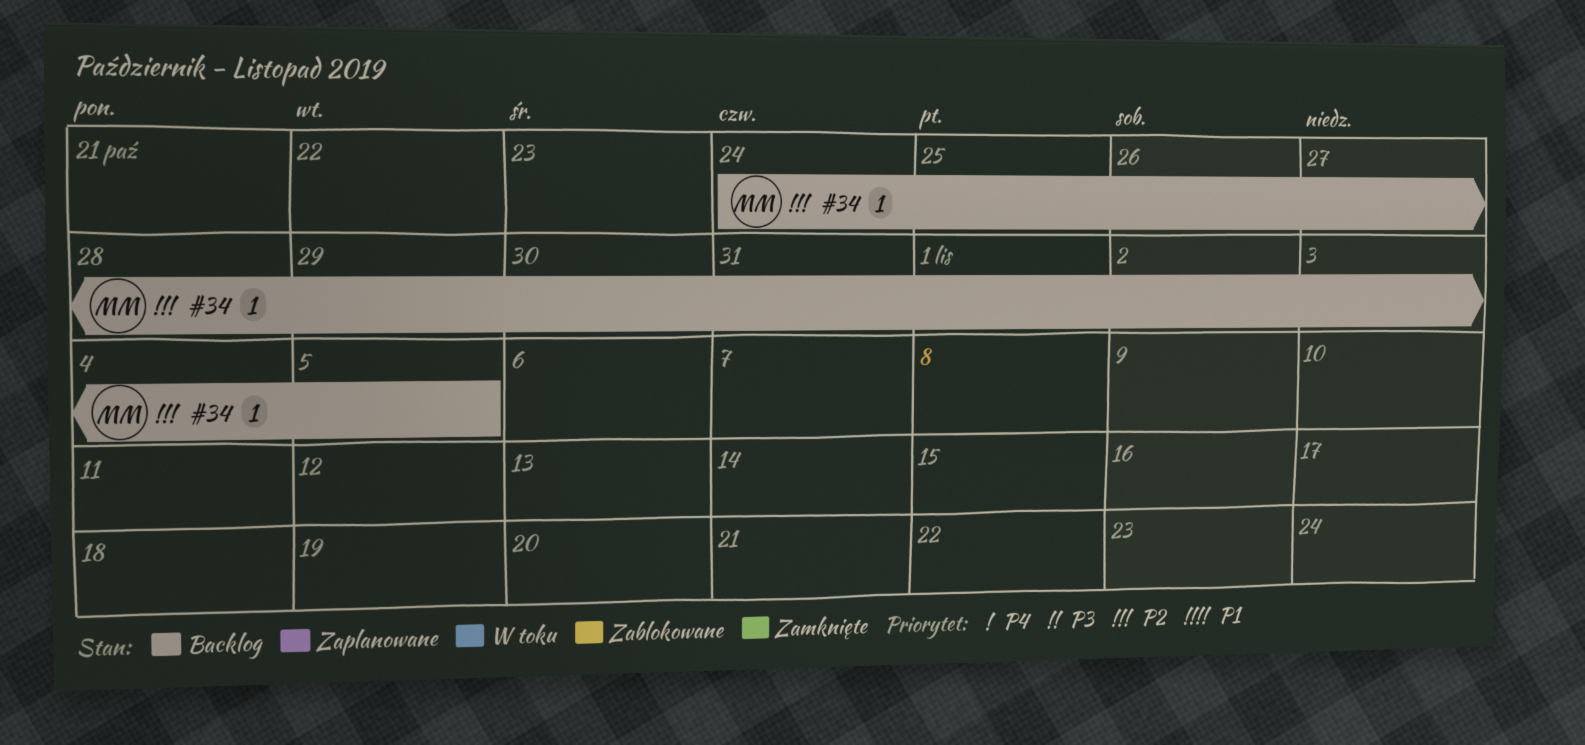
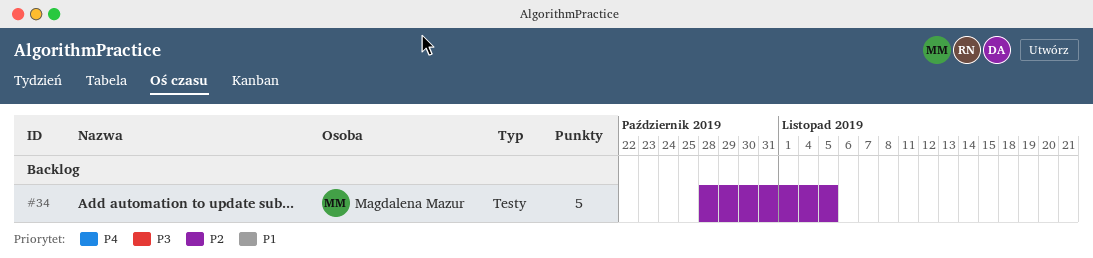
#34, estimate: 1 -> 5
#34, start: Oct 24 -> Oct 28

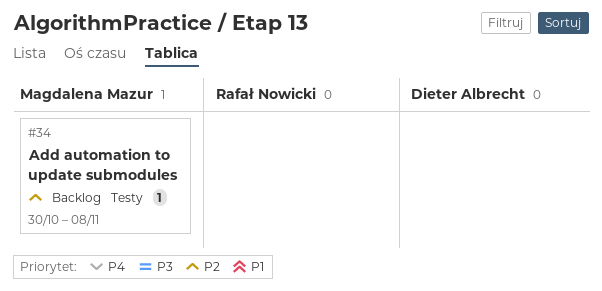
#34, estimate: 5 -> 1
#34, start: Oct 28 -> Oct 30
#34, due: Nov 5 -> Nov 8

